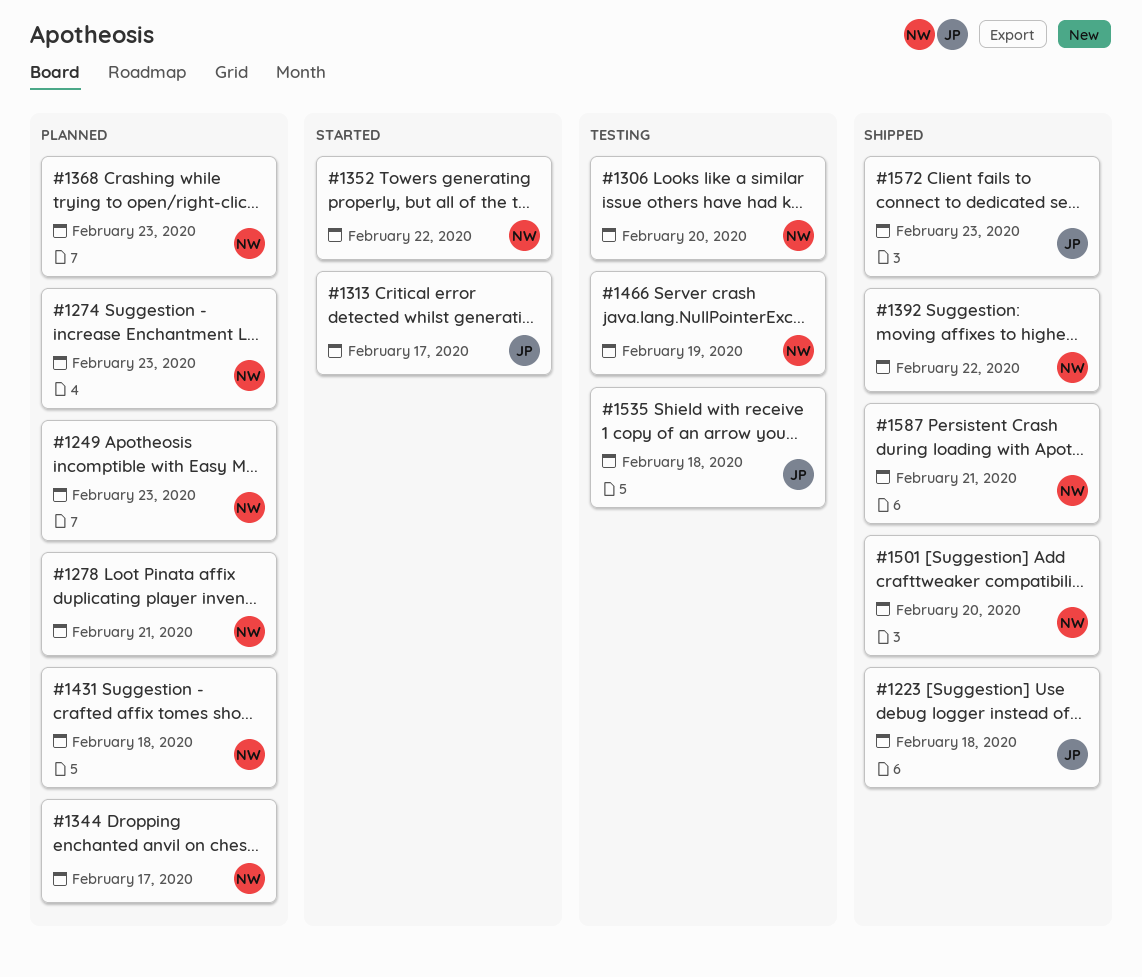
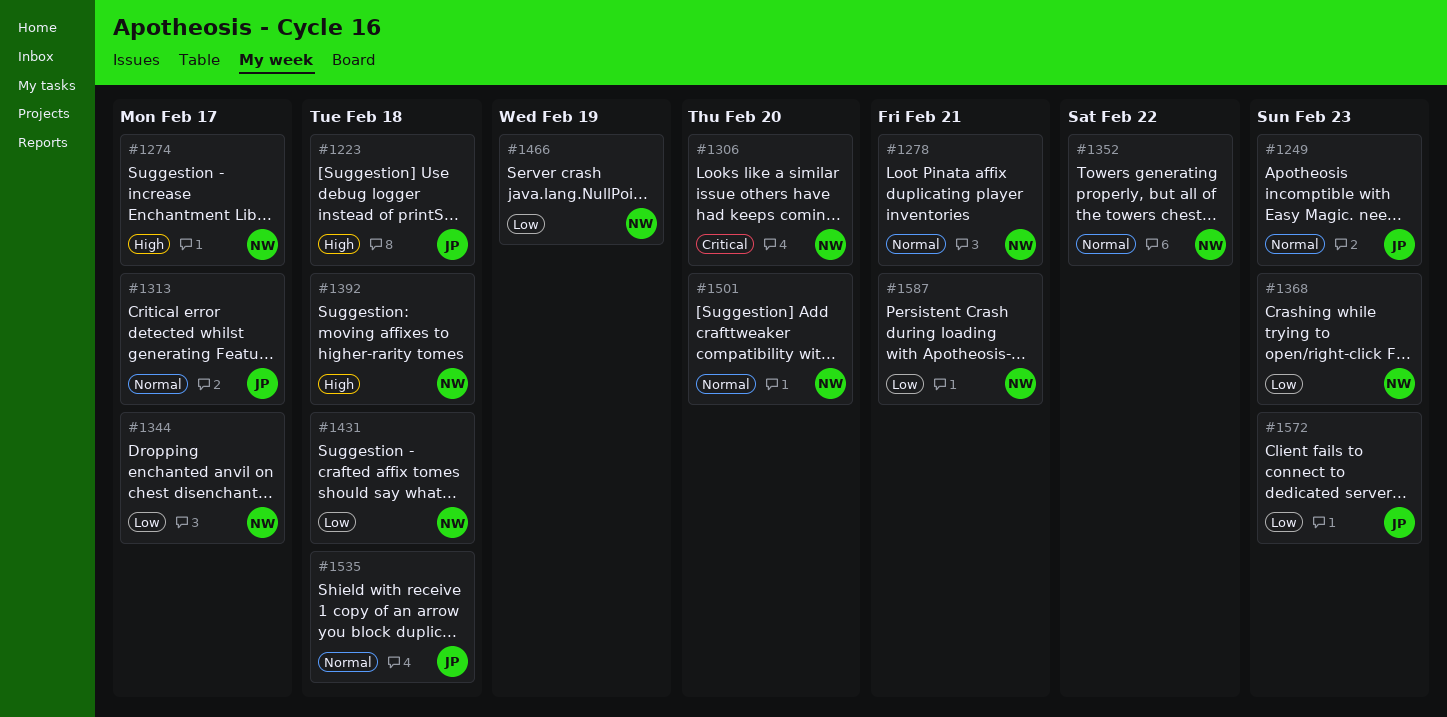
#1249, owner: NW -> JP
#1274, due: Feb 23 -> Feb 17
#1392, due: Feb 22 -> Feb 18

